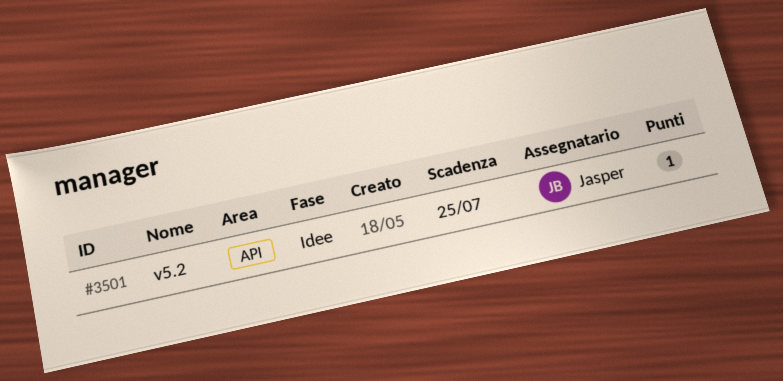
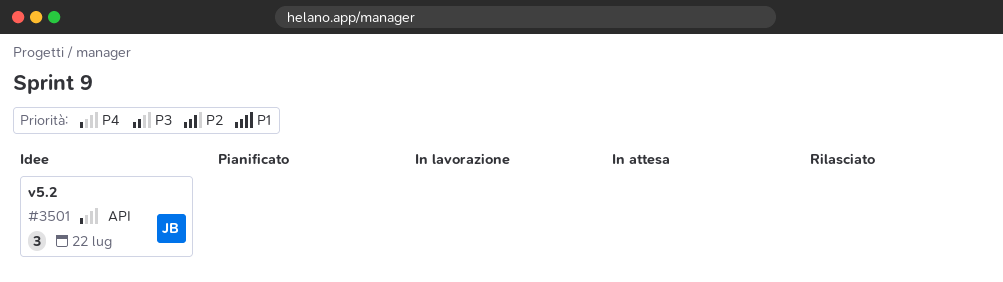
#3501, estimate: 1 -> 3
#3501, due: Jul 25 -> Jul 22

